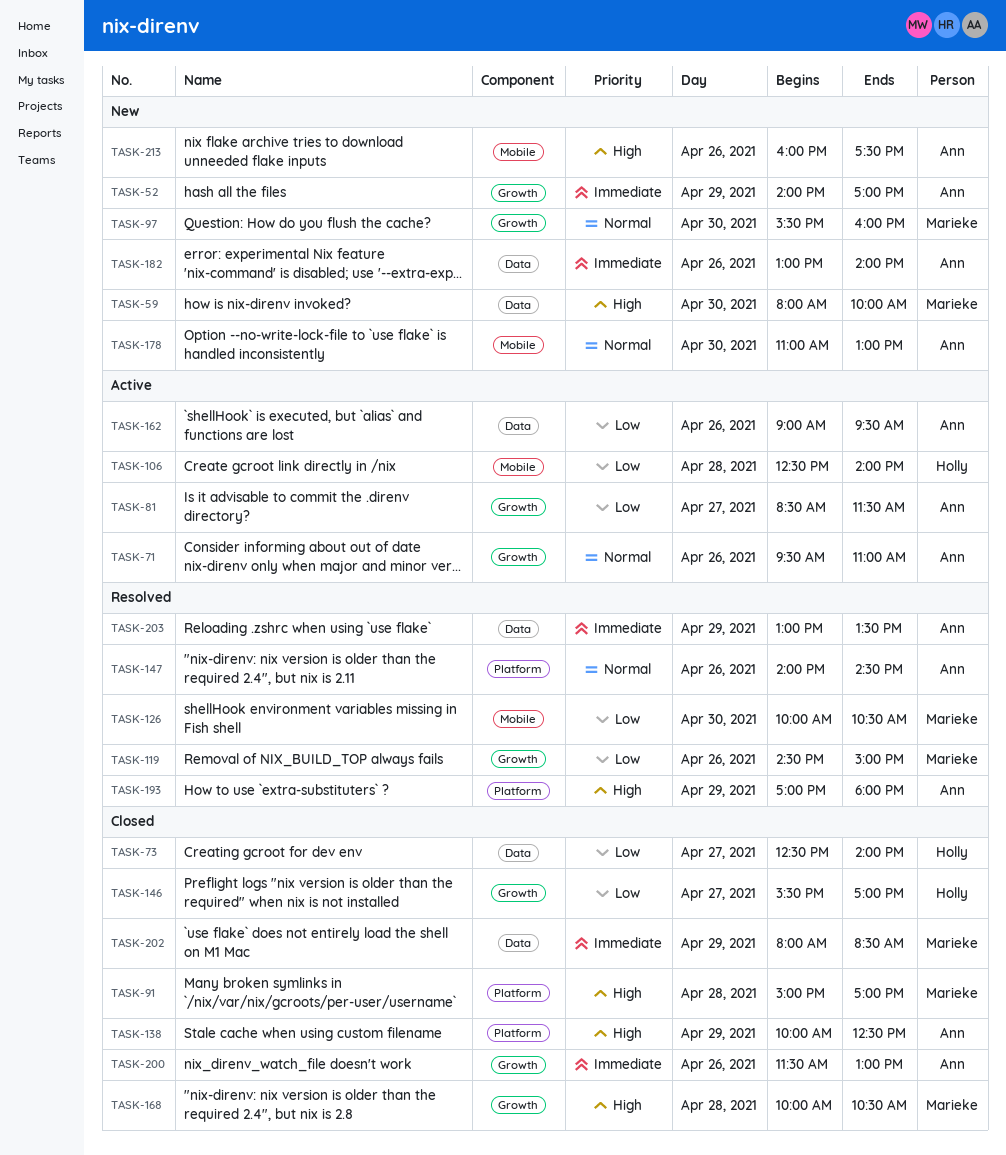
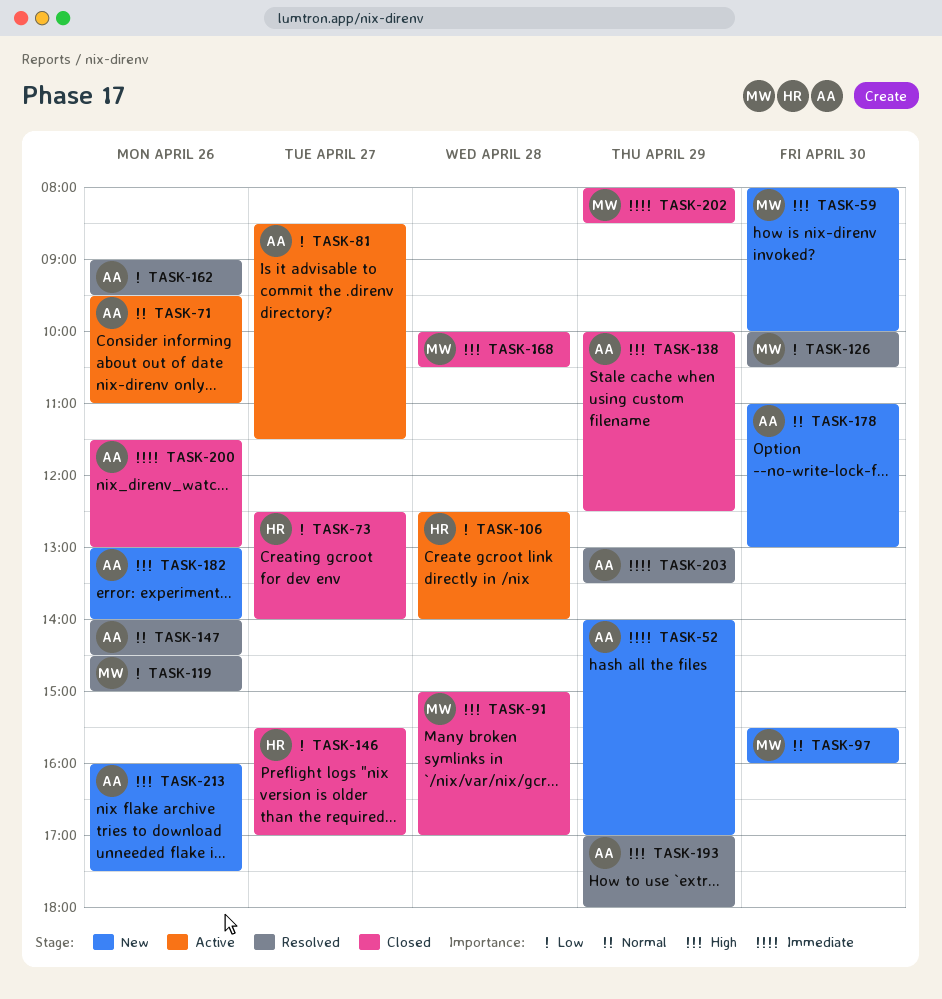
TASK-162, status: Active -> Resolved
TASK-182, priority: Immediate -> High

